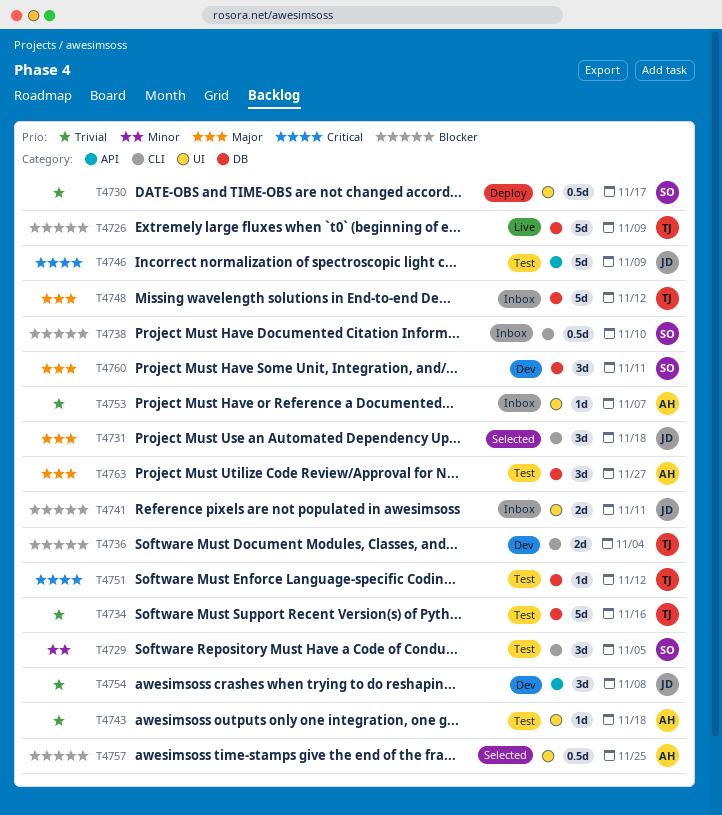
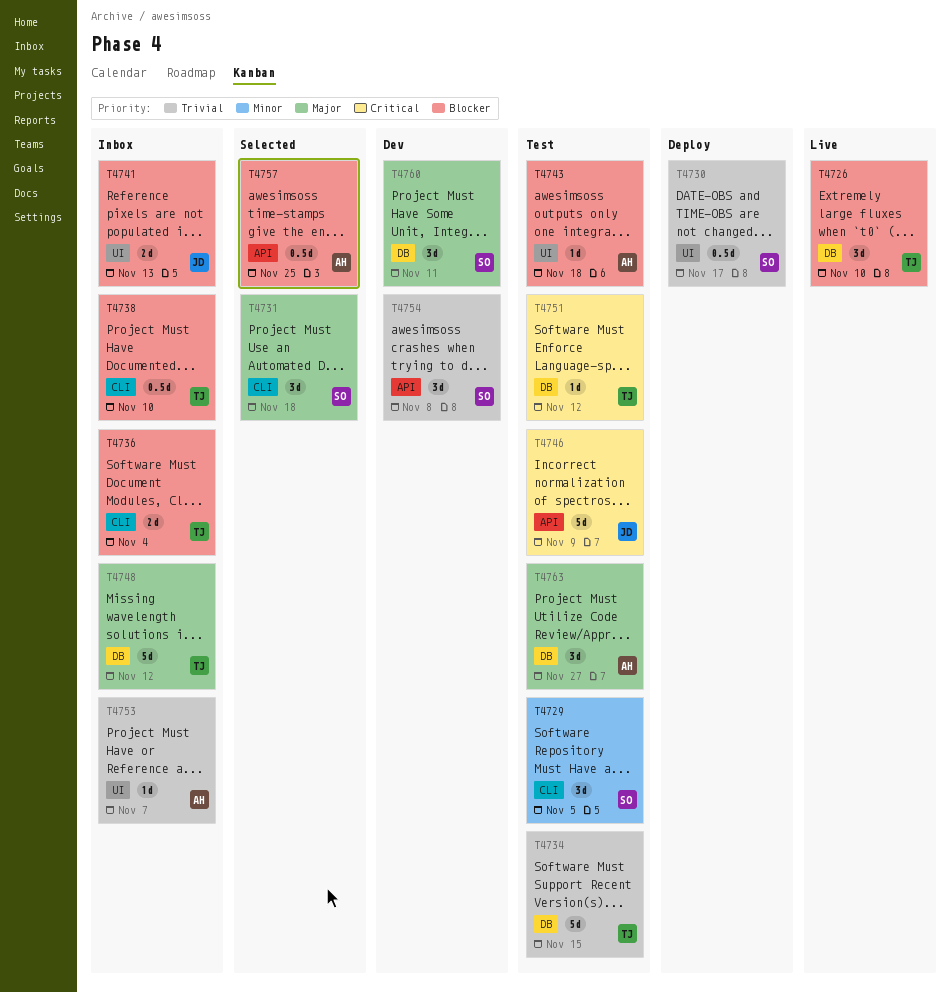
T4726, estimate: 5d -> 3d
T4726, due: Nov 9 -> Nov 10
T4731, owner: JD -> SO
T4734, due: Nov 16 -> Nov 15
T4736, status: Dev -> Inbox
T4738, owner: SO -> TJ
T4741, due: Nov 11 -> Nov 13
T4743, priority: Trivial -> Blocker
T4754, owner: JD -> SO
T4757, label: UI -> API

